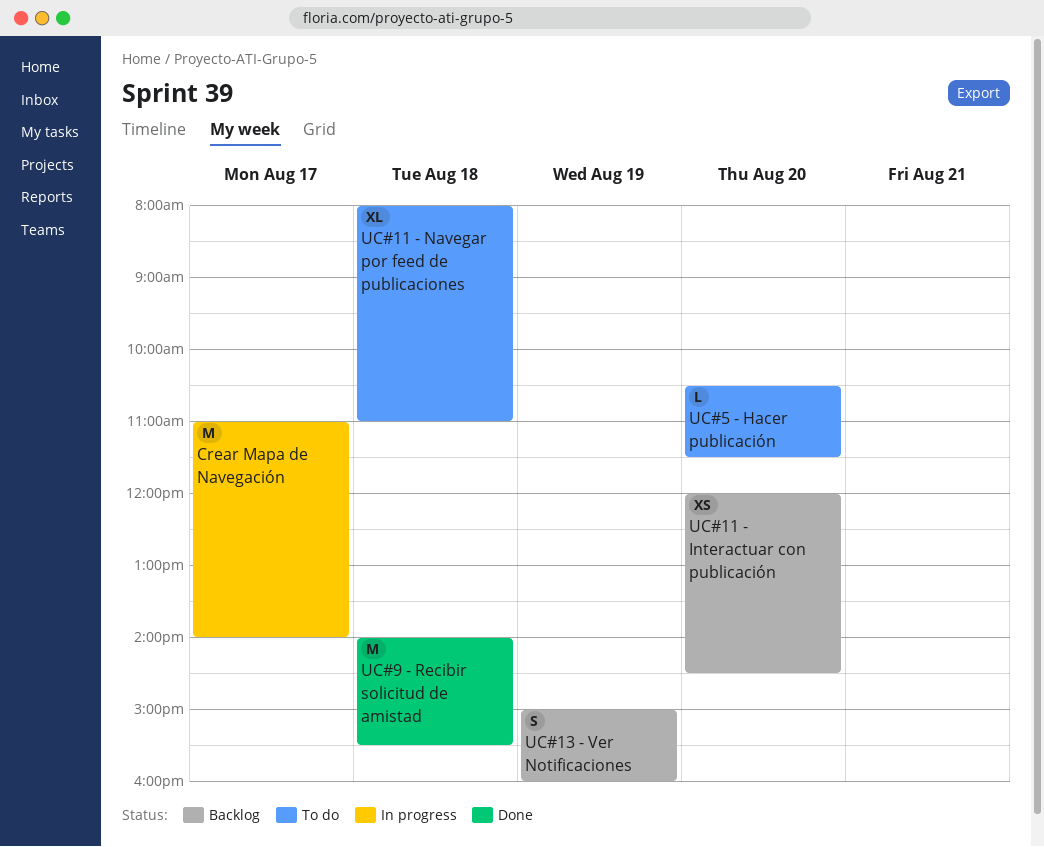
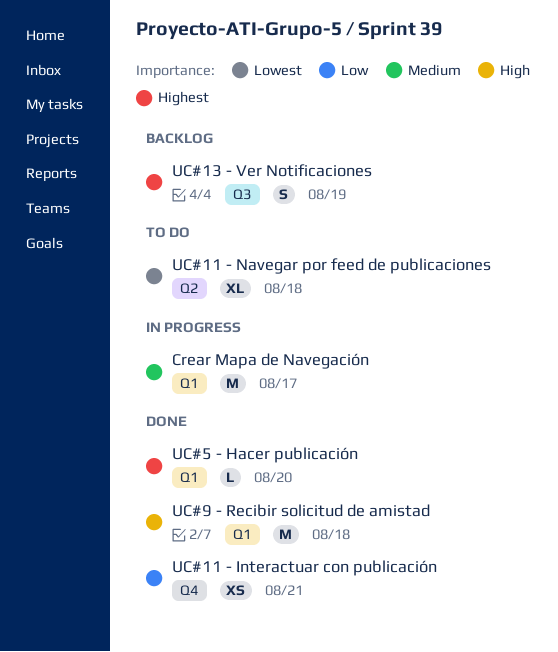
UC#11 - Interactuar con publicación, status: Backlog -> Done
UC#11 - Interactuar con publicación, day: Aug 20 -> Aug 21
UC#5 - Hacer publicación, status: To do -> Done

